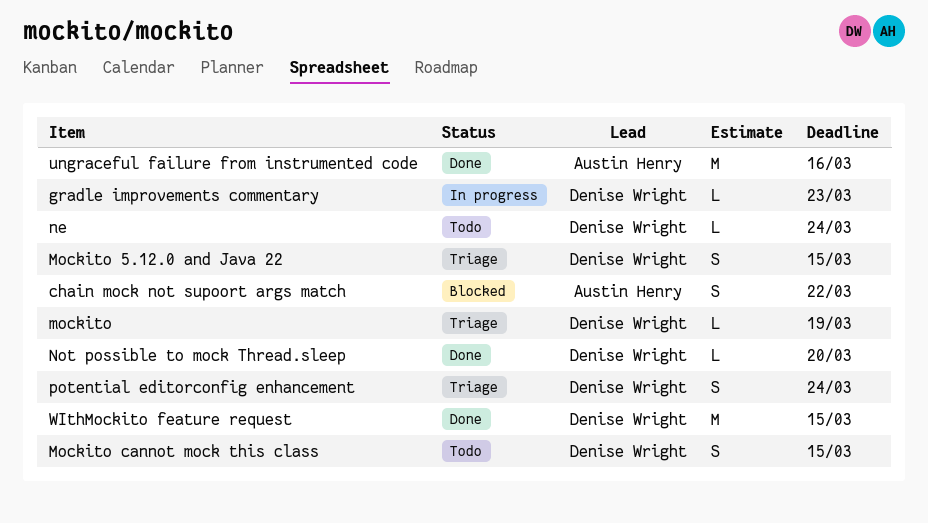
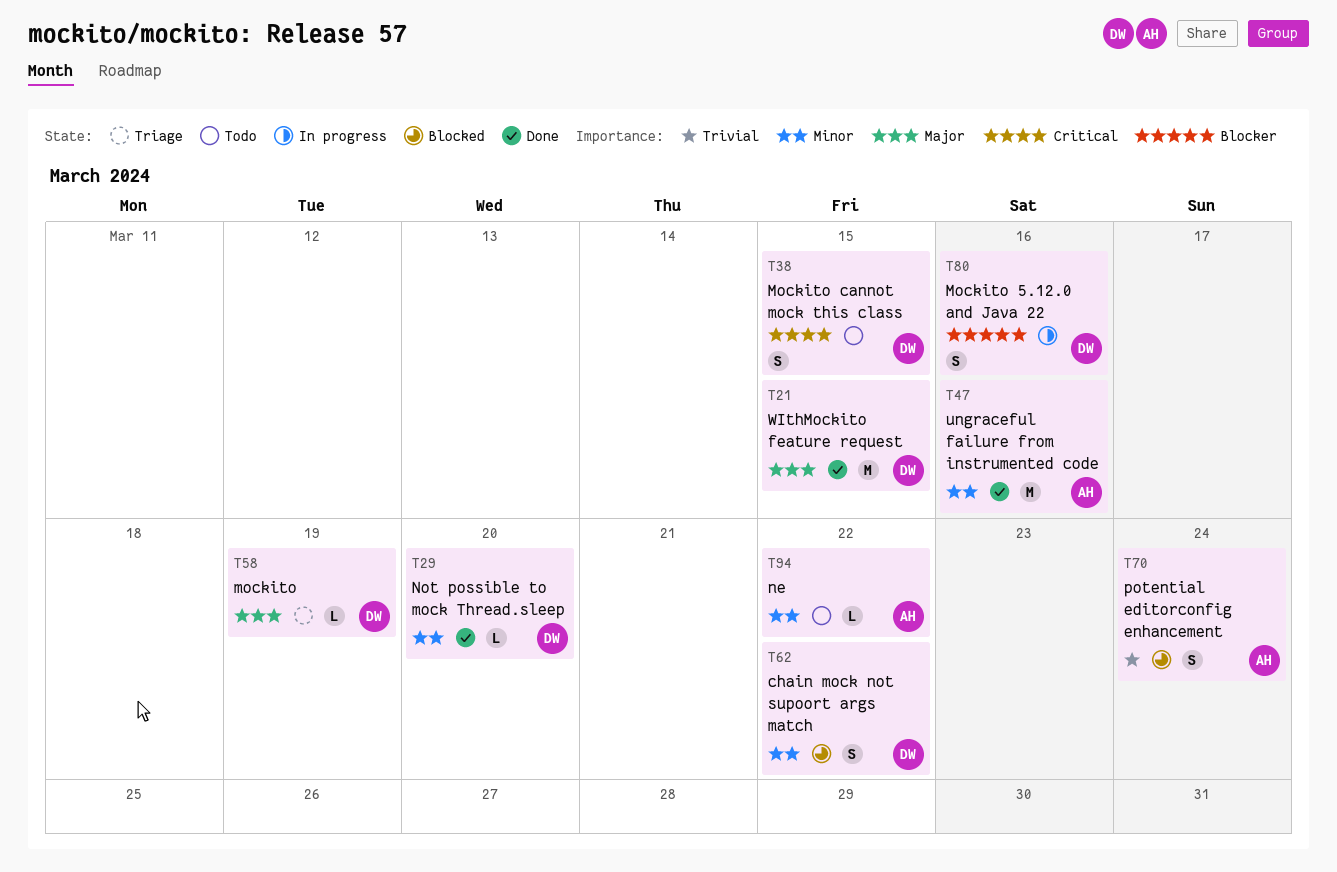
chain mock not supoort args match, owner: Austin Henry -> Denise Wright
gradle improvements commentary: present -> none
Mockito 5.12.0 and Java 22, status: Triage -> In progress
Mockito 5.12.0 and Java 22, due: Mar 15 -> Mar 16
ne, owner: Denise Wright -> Austin Henry
ne, due: Mar 24 -> Mar 22
potential editorconfig enhancement, status: Triage -> Blocked
potential editorconfig enhancement, owner: Denise Wright -> Austin Henry

